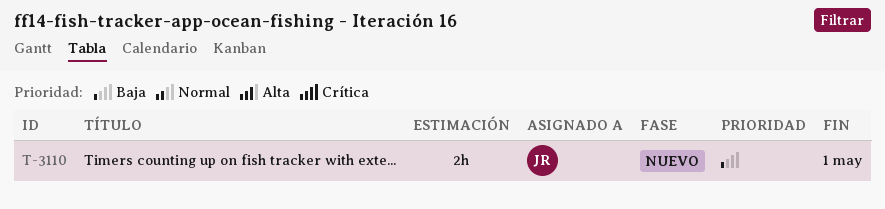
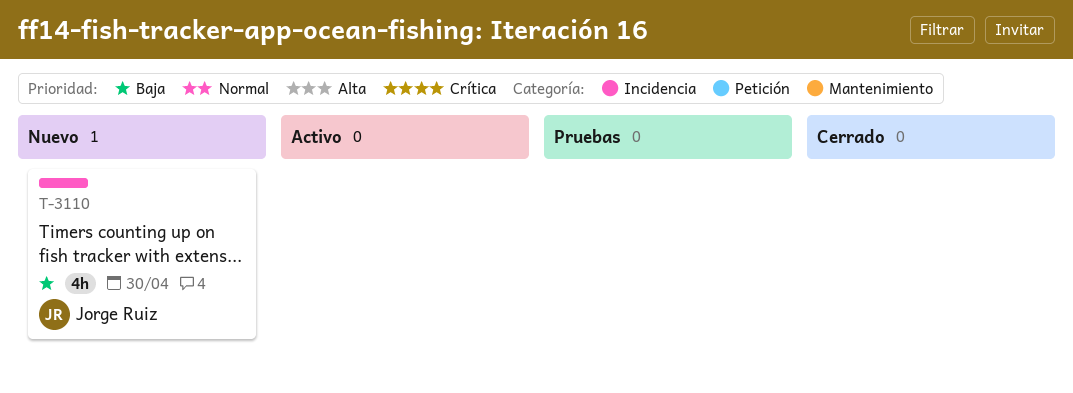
T-3110, estimate: 2h -> 4h
T-3110, due: May 1 -> Apr 30

